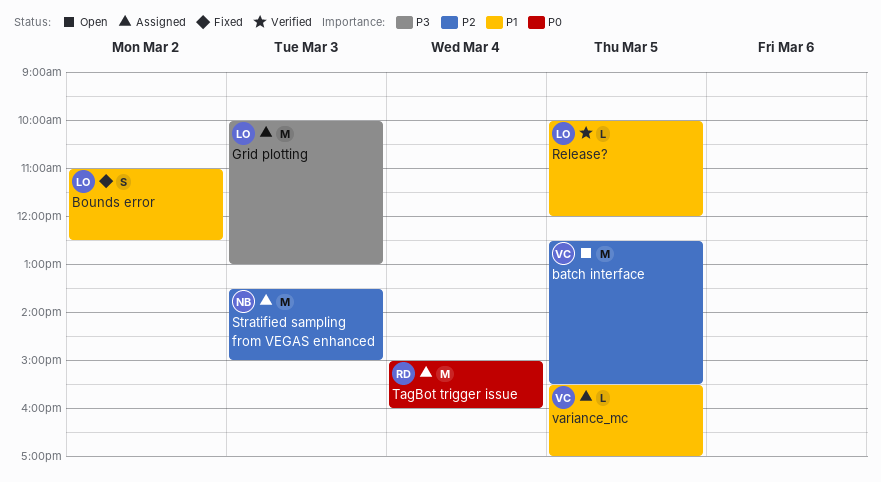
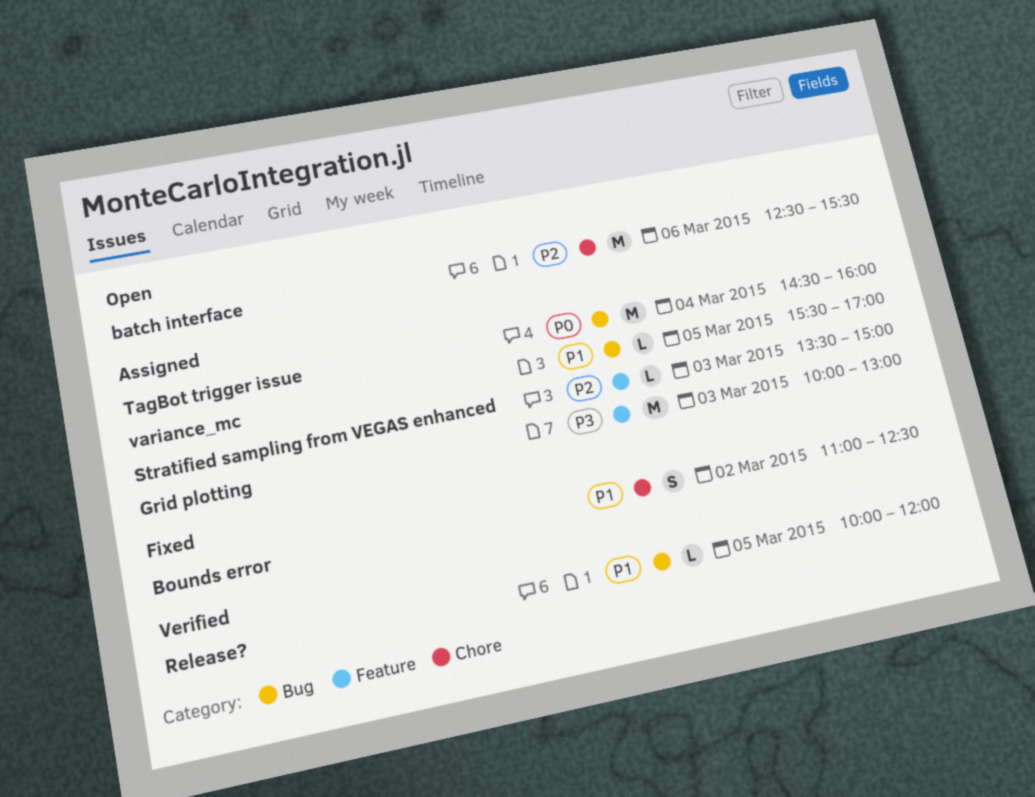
batch interface, day: Mar 5 -> Mar 6
Stratified sampling from VEGAS enhanced, estimate: M -> L
TagBot trigger issue, begins: 15:00 -> 14:30

